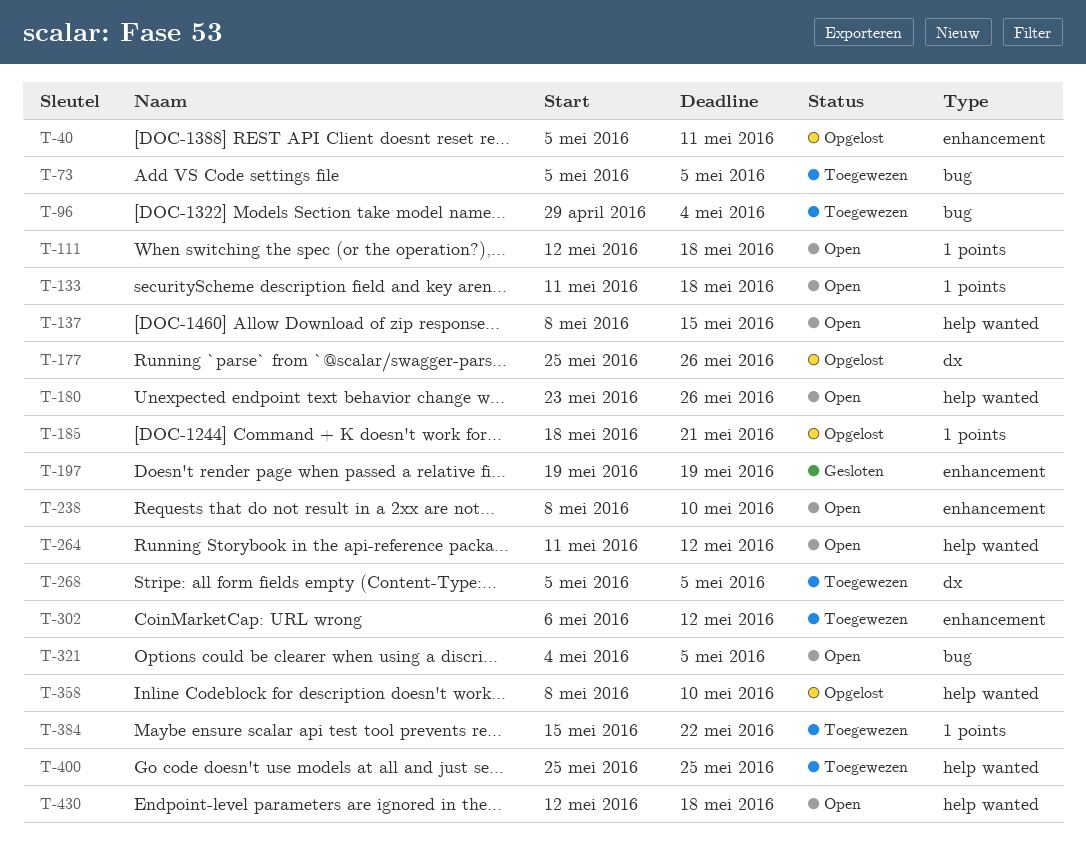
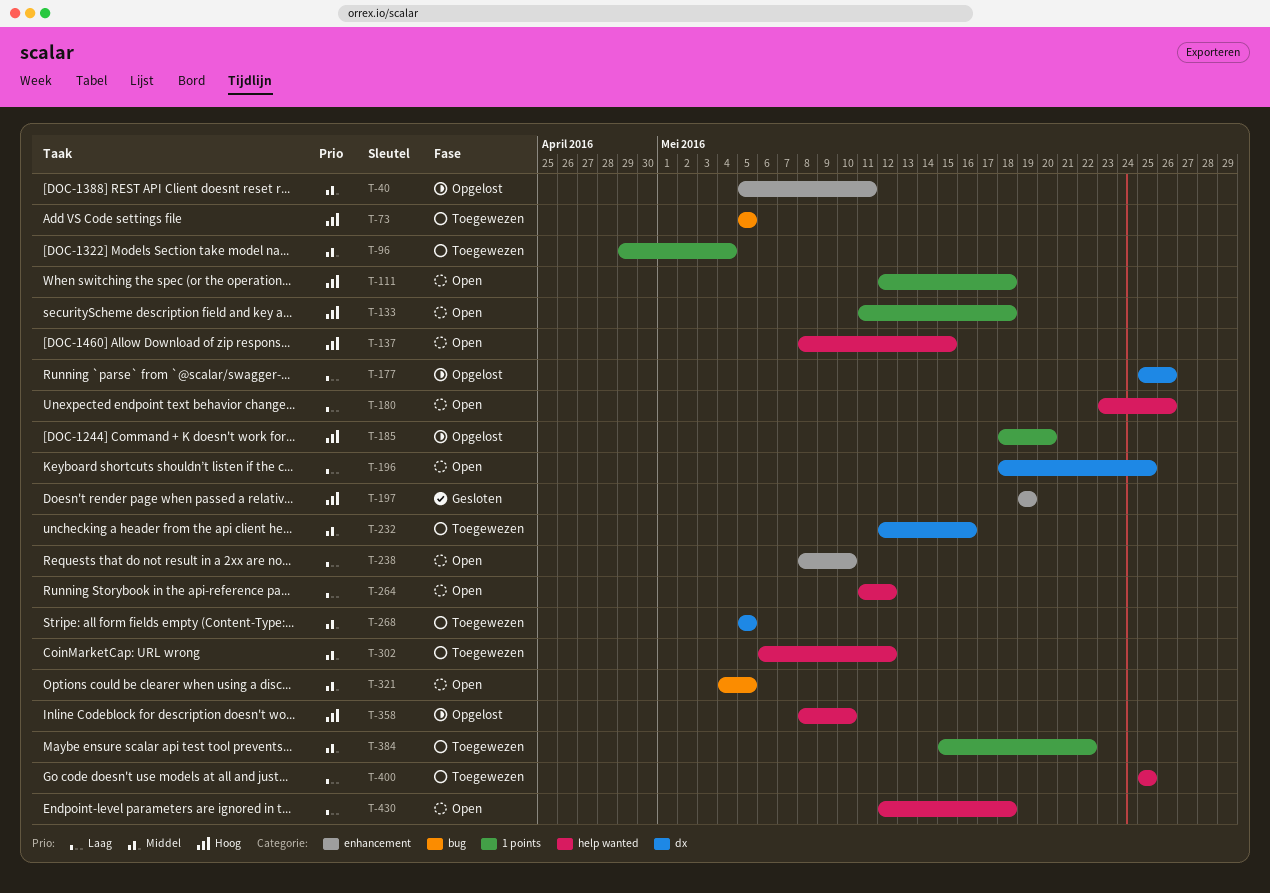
T-96, label: bug -> 1 points
T-185, due: May 21 -> May 20
T-196: none -> present
T-232: none -> present
T-302, label: enhancement -> help wanted

